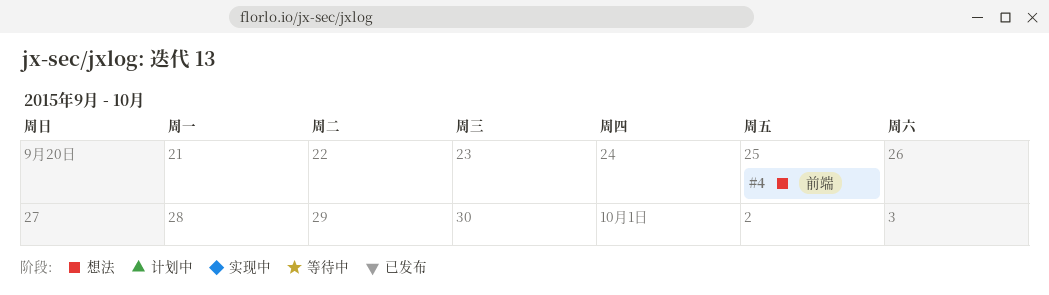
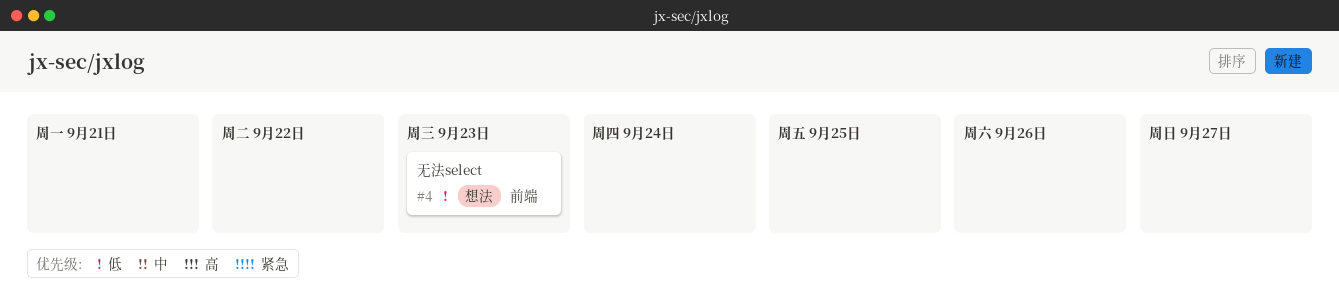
#4, due: Sep 25 -> Sep 23

